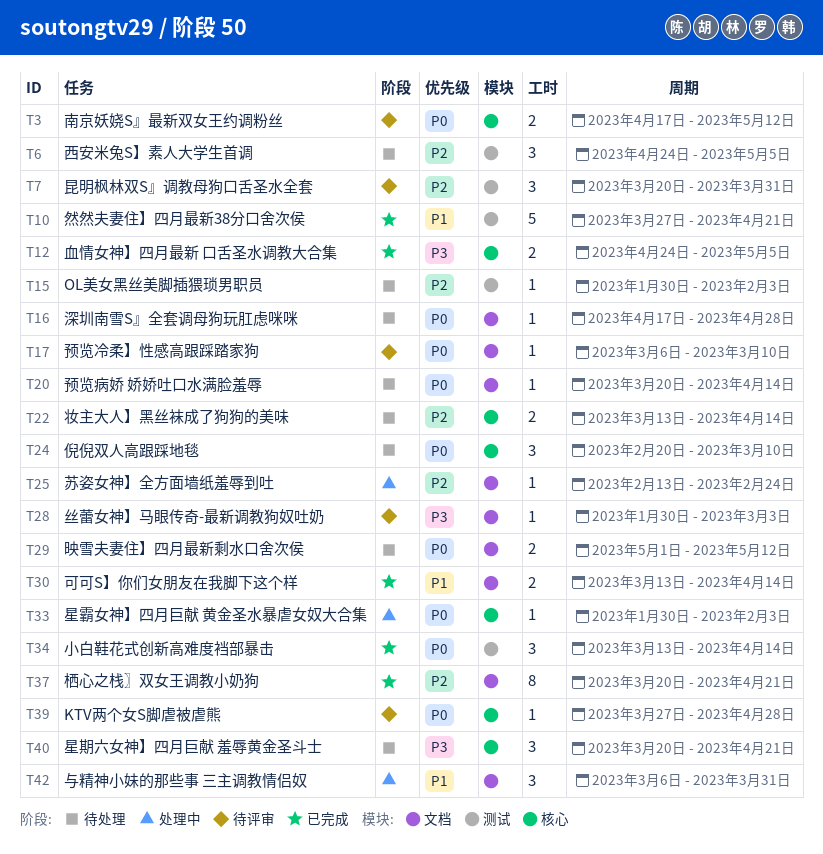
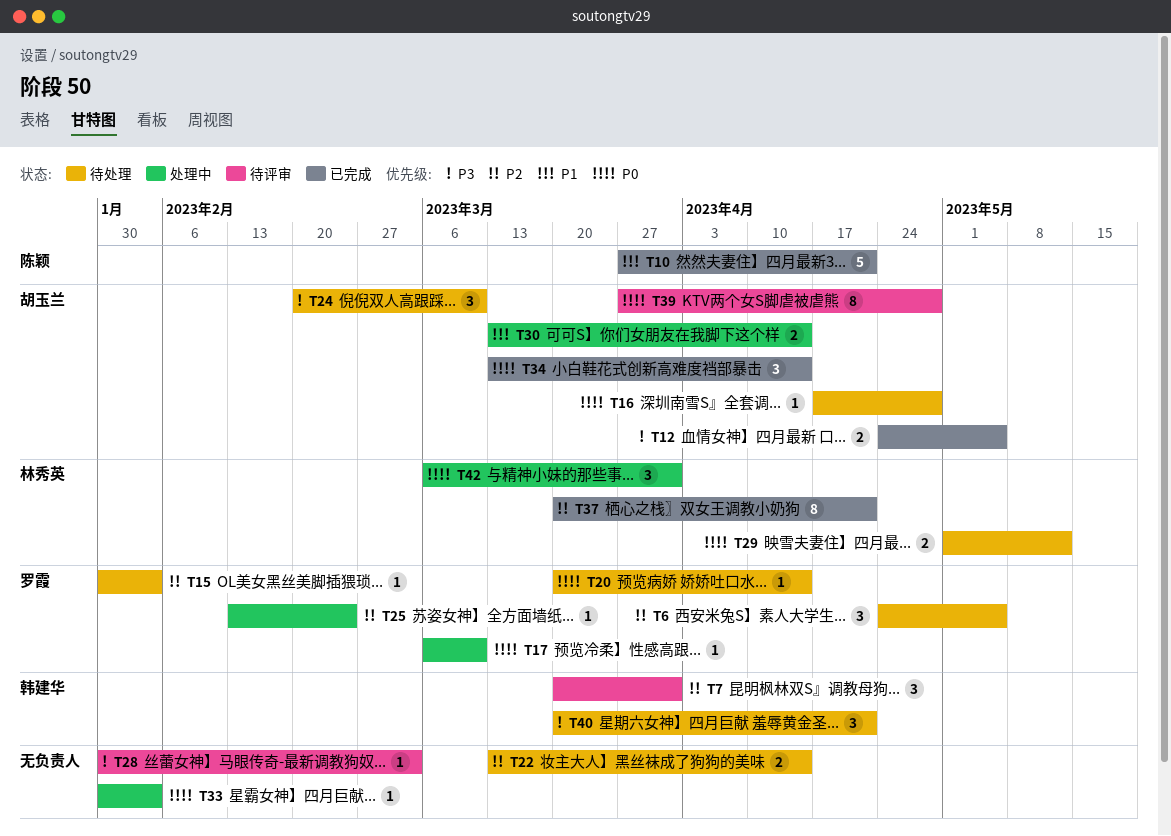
T3: present -> none
T17, status: 待评审 -> 处理中
T24, priority: P0 -> P3
T30, status: 已完成 -> 处理中
T39, estimate: 1 -> 8
T42, priority: P1 -> P0

